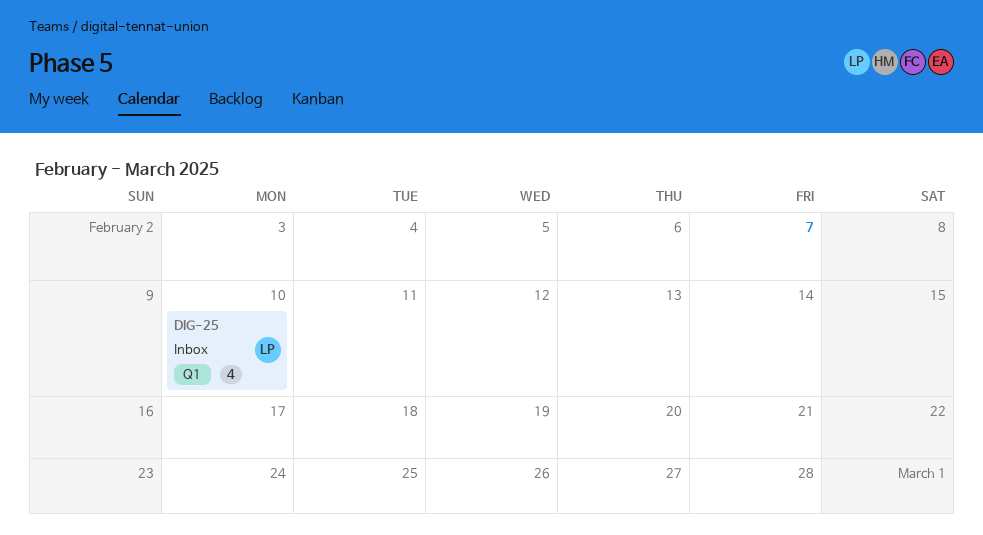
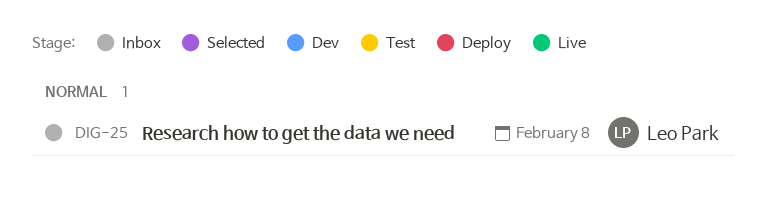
DIG-25, due: Feb 10 -> Feb 8

